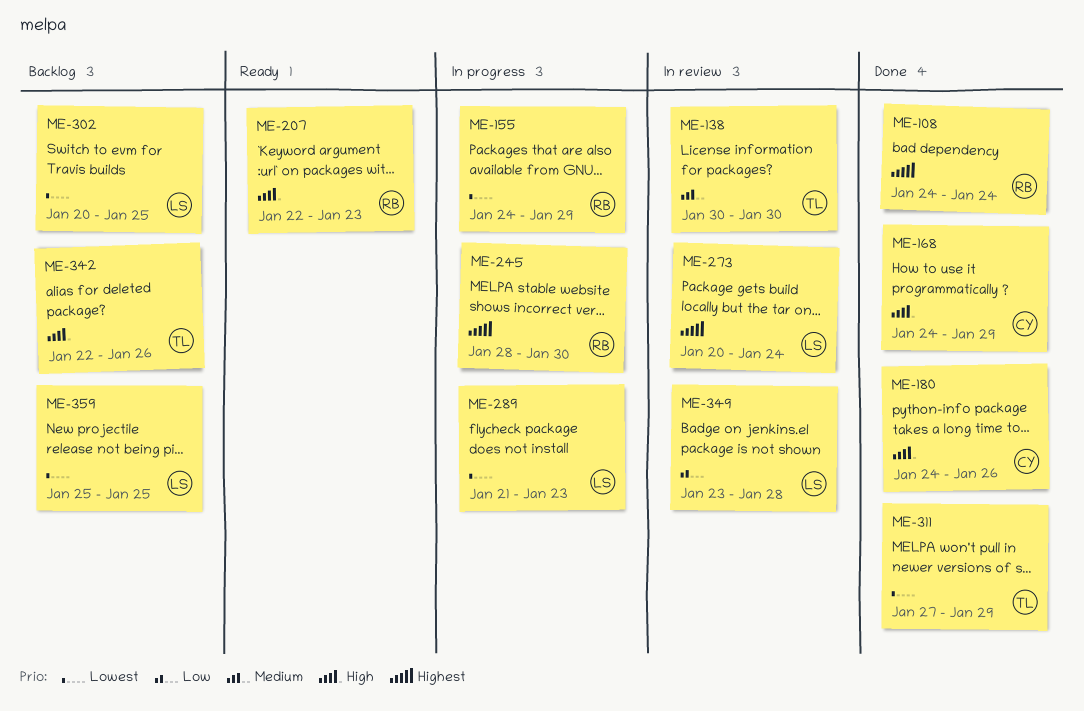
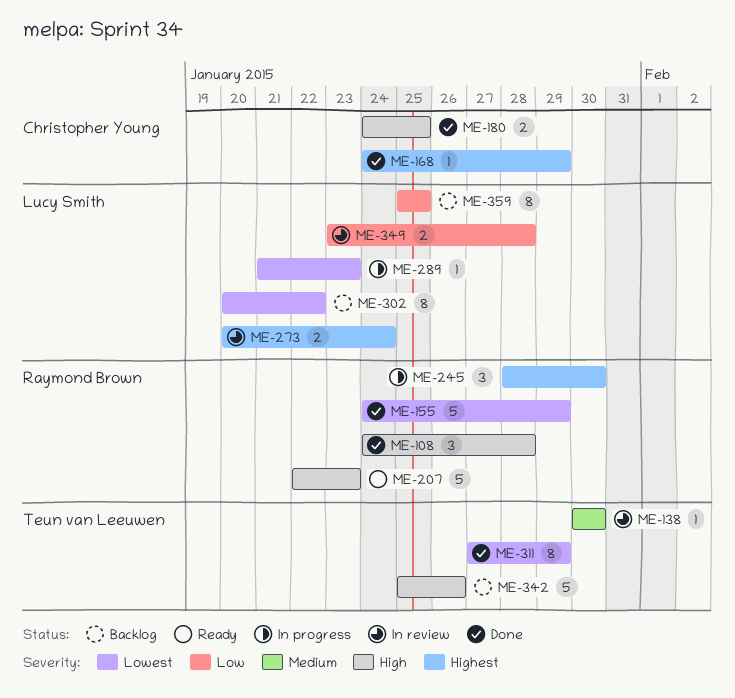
ME-108, priority: Highest -> High
ME-108, due: Jan 24 -> Jan 28
ME-155, status: In progress -> Done
ME-168, priority: High -> Highest
ME-180, due: Jan 26 -> Jan 25
ME-302, due: Jan 25 -> Jan 22
ME-342, start: Jan 22 -> Jan 25
ME-359, priority: Lowest -> Low

